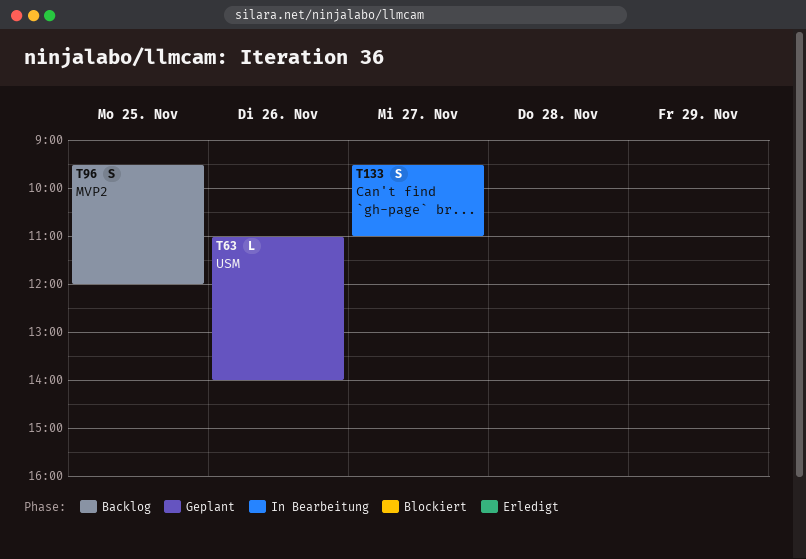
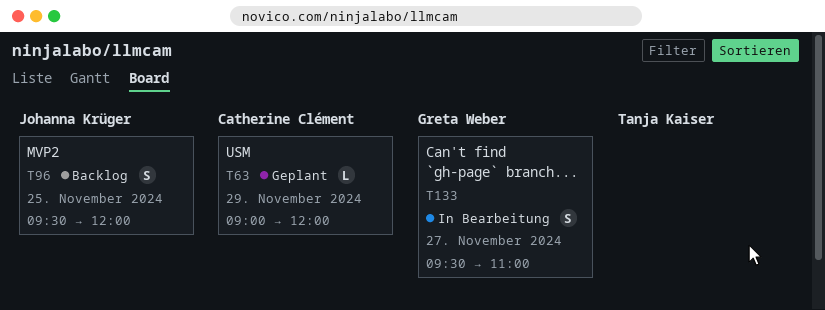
T63, day: Nov 26 -> Nov 29
T63, begins: 11:00 -> 09:00
T63, ends: 14:00 -> 12:00

